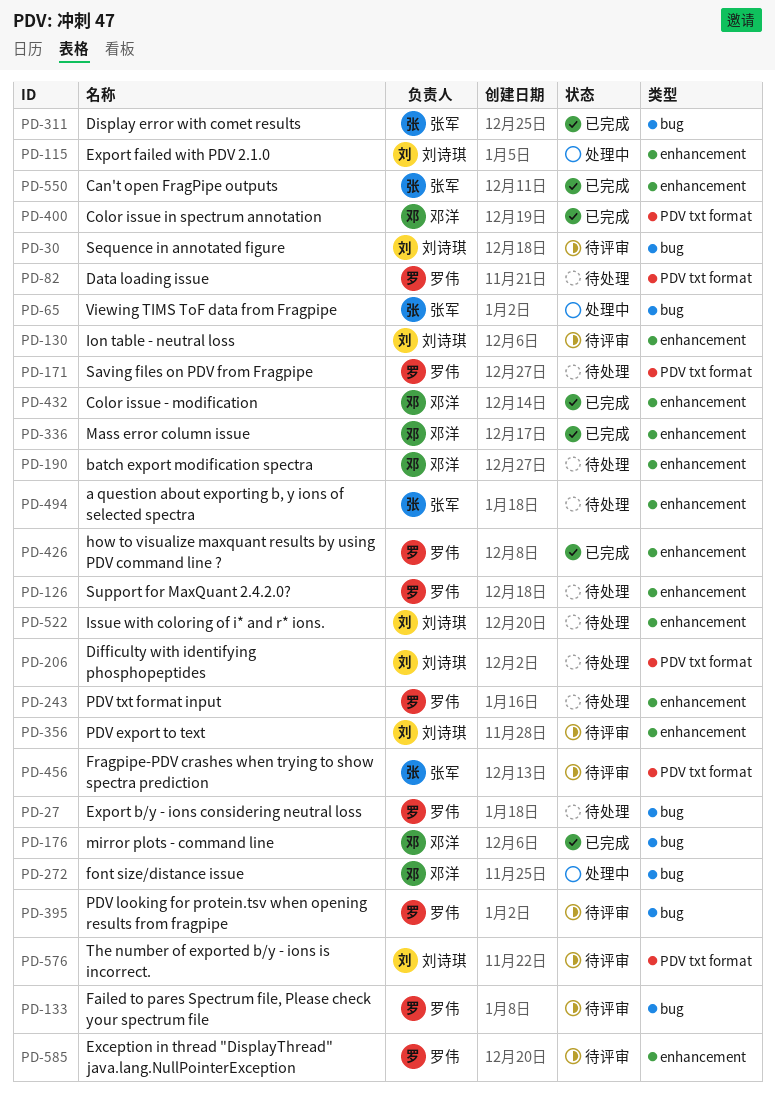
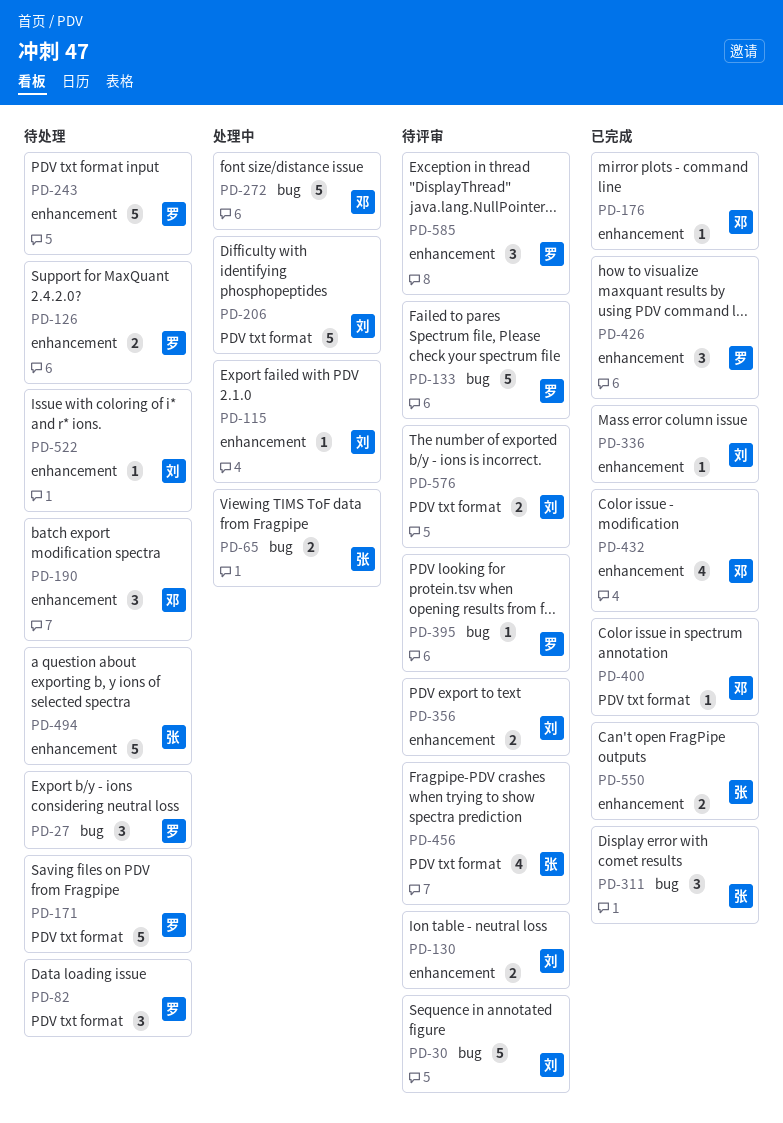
PD-176, label: bug -> enhancement
PD-206, status: 待处理 -> 处理中
PD-336, owner: 邓洋 -> 刘诗琪

